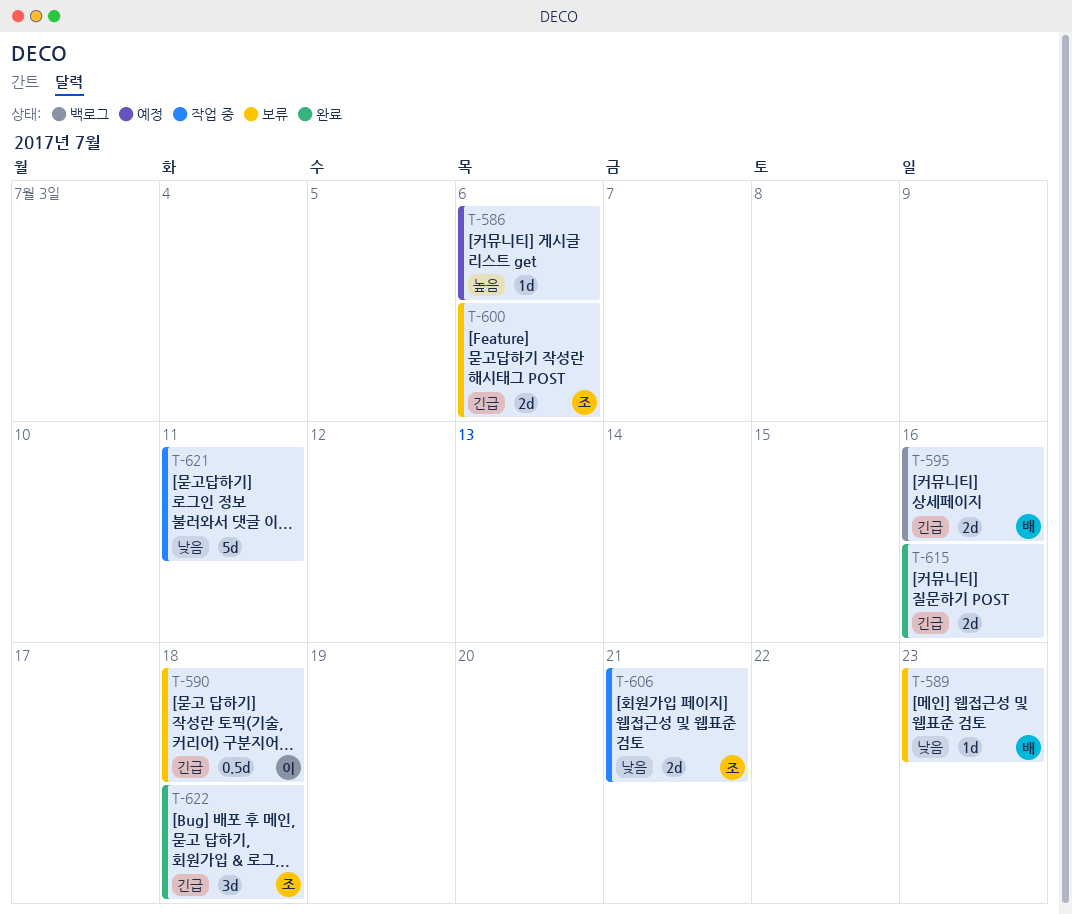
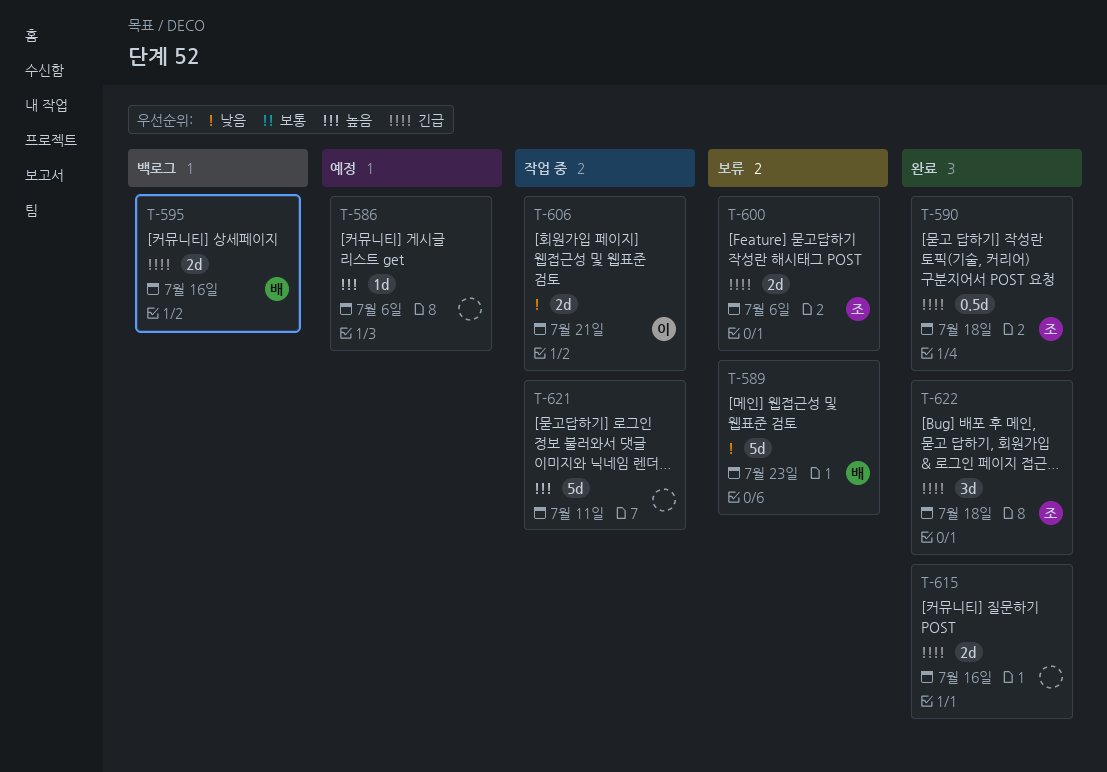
T-589, estimate: 1d -> 5d
T-590, status: 보류 -> 완료
T-590, owner: 이 -> 조
T-606, owner: 조 -> 이
T-621, priority: 낮음 -> 높음

